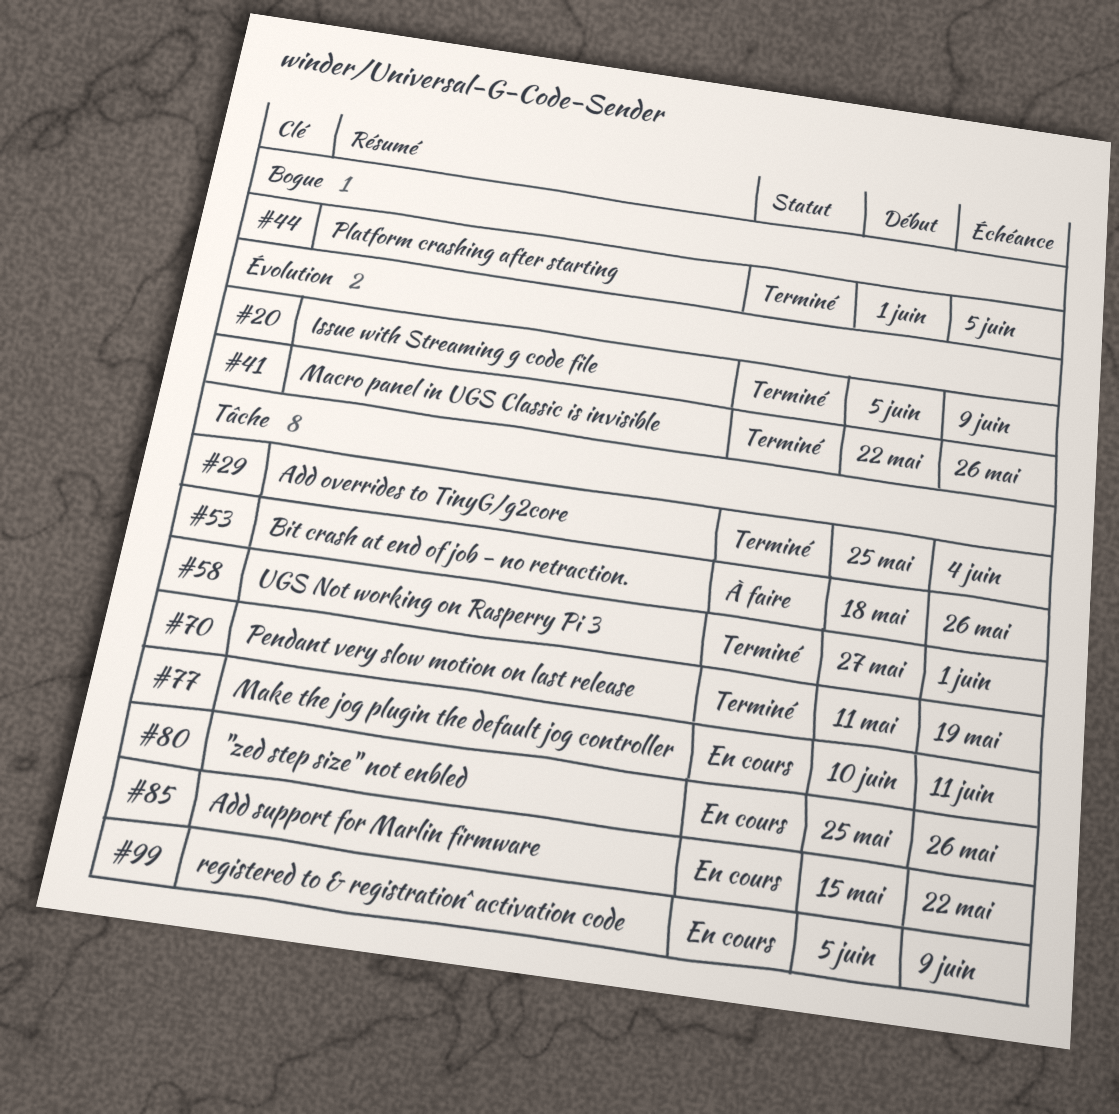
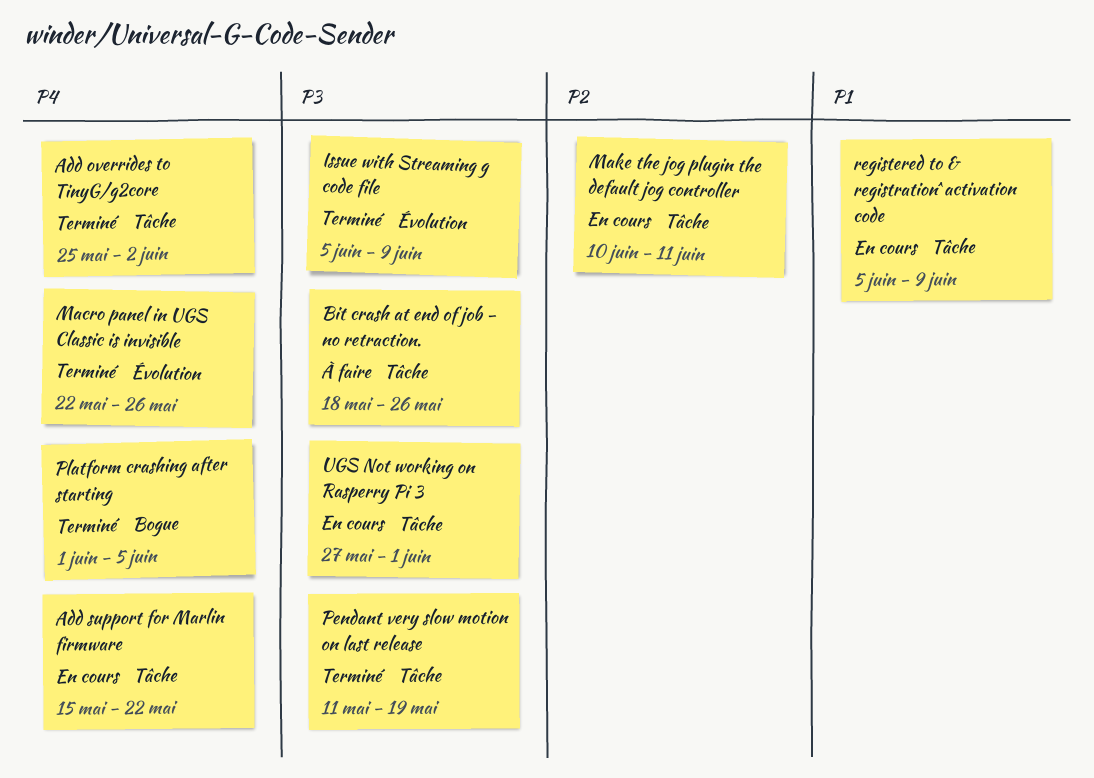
"zed step size" not enbled: present -> none
Add overrides to TinyG/g2core, due: Jun 4 -> Jun 2
UGS Not working on Rasperry Pi 3, status: Terminé -> En cours

